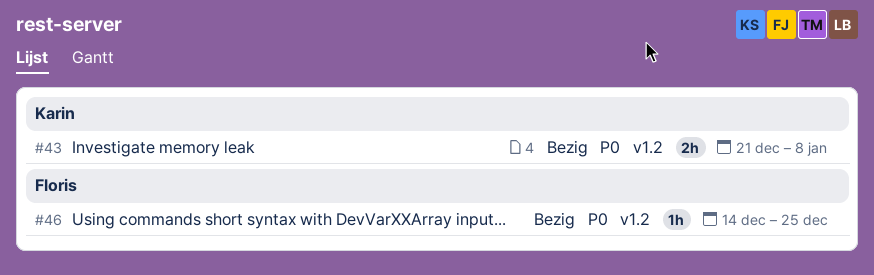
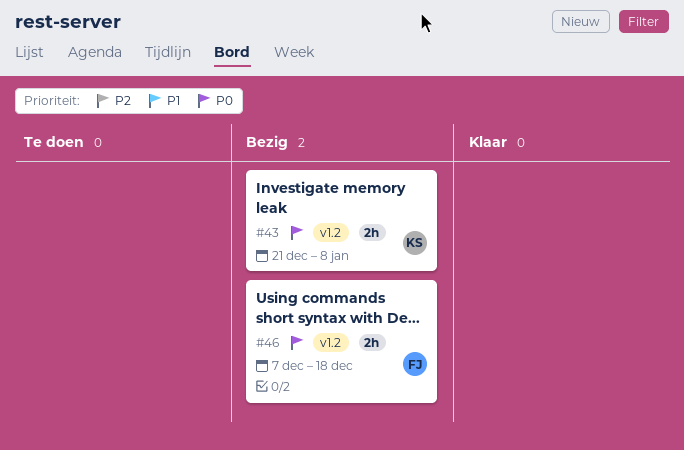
#46, estimate: 1h -> 2h
#46, start: Dec 14 -> Dec 7
#46, due: Dec 25 -> Dec 18

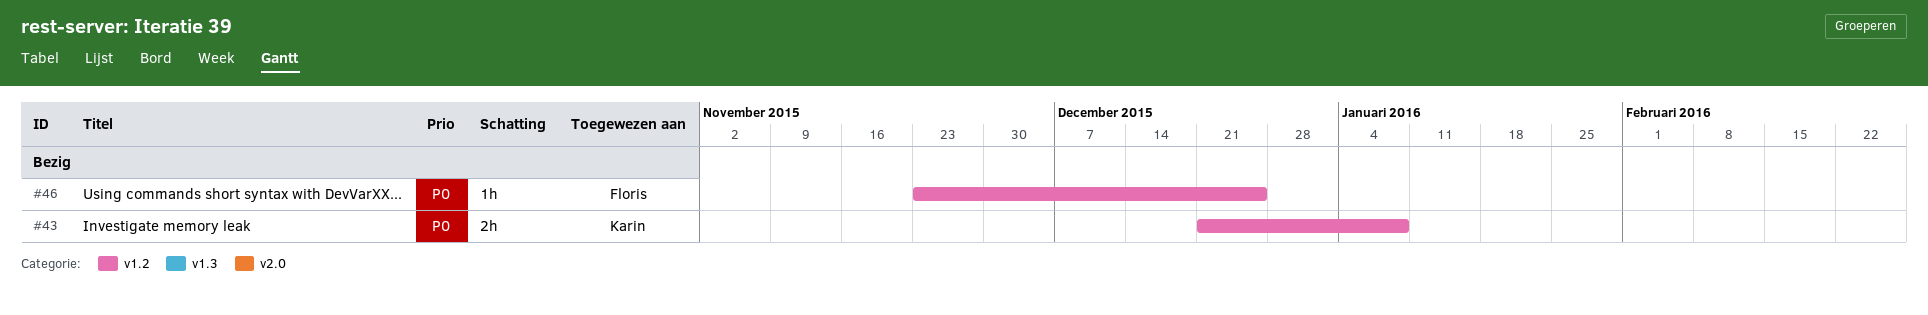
#46, estimate: 2h -> 1h
#46, start: Dec 7 -> Nov 23
#46, due: Dec 18 -> Dec 25

